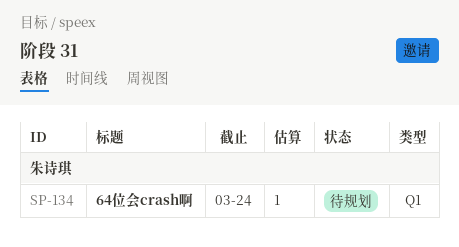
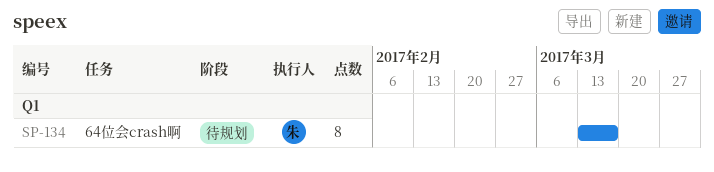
SP-134, estimate: 1 -> 8
SP-134, due: Mar 24 -> Mar 17

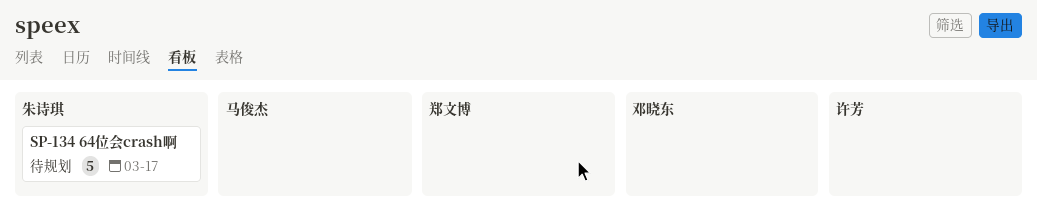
SP-134, estimate: 8 -> 5

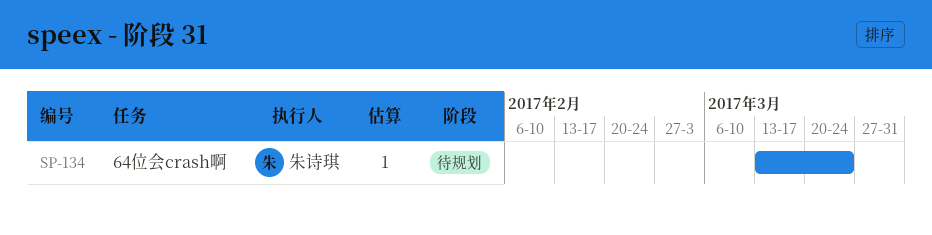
SP-134, estimate: 5 -> 1
SP-134, due: Mar 17 -> Mar 24

